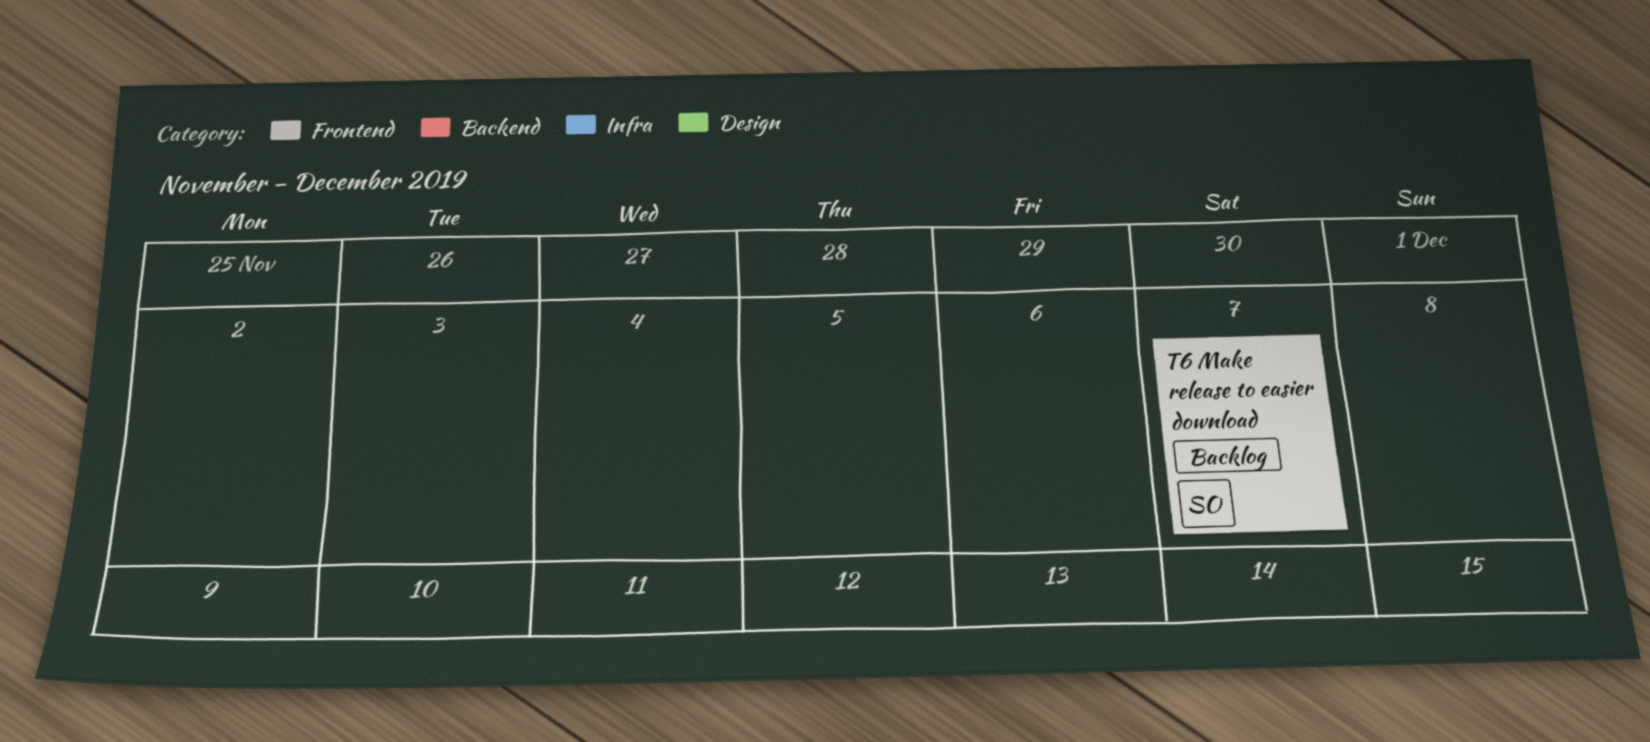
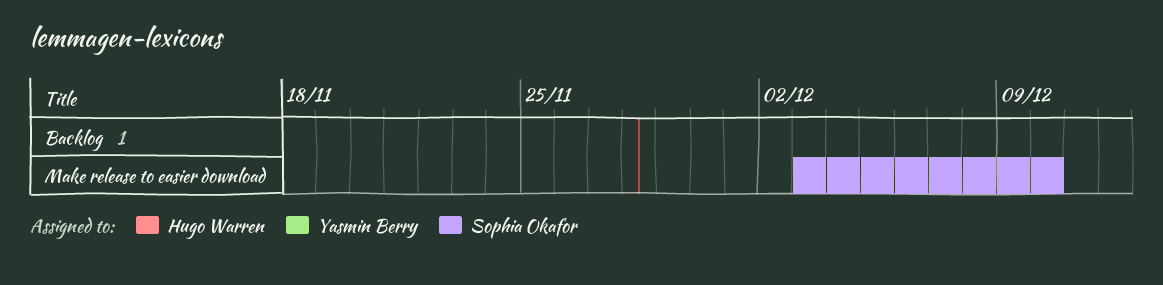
Make release to easier download, due: Dec 7 -> Dec 10

